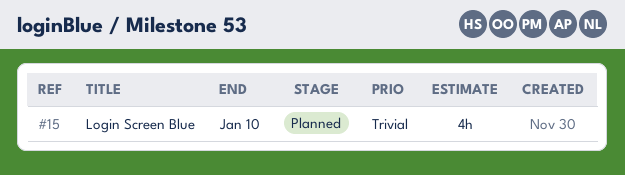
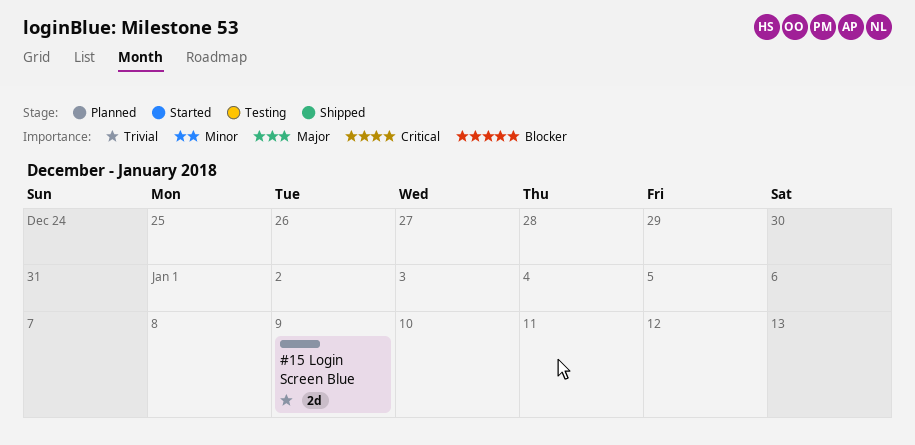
#15, estimate: 4h -> 2d
#15, due: Jan 10 -> Jan 9

